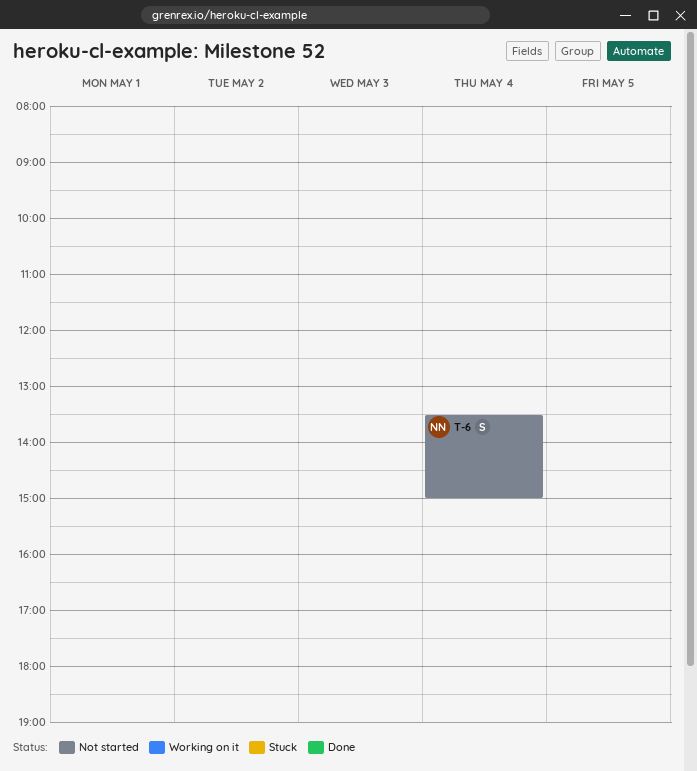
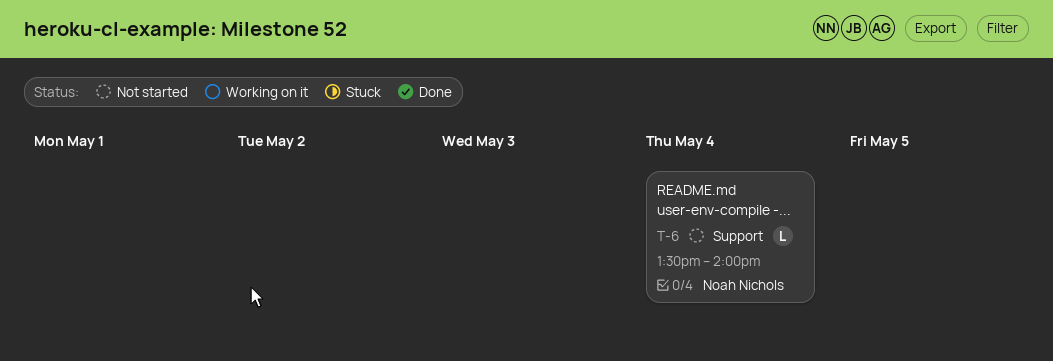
T-6, estimate: S -> L
T-6, ends: 15:00 -> 14:00

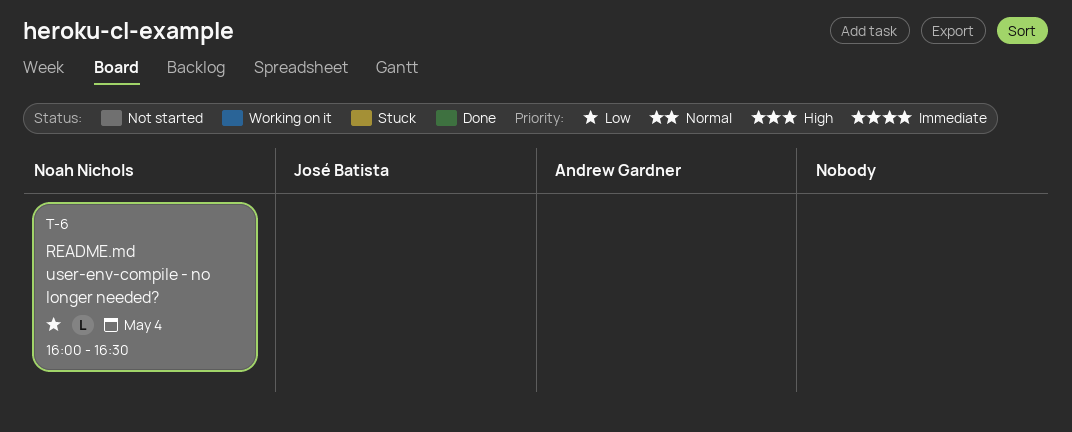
T-6, begins: 13:30 -> 16:00
T-6, ends: 14:00 -> 16:30

